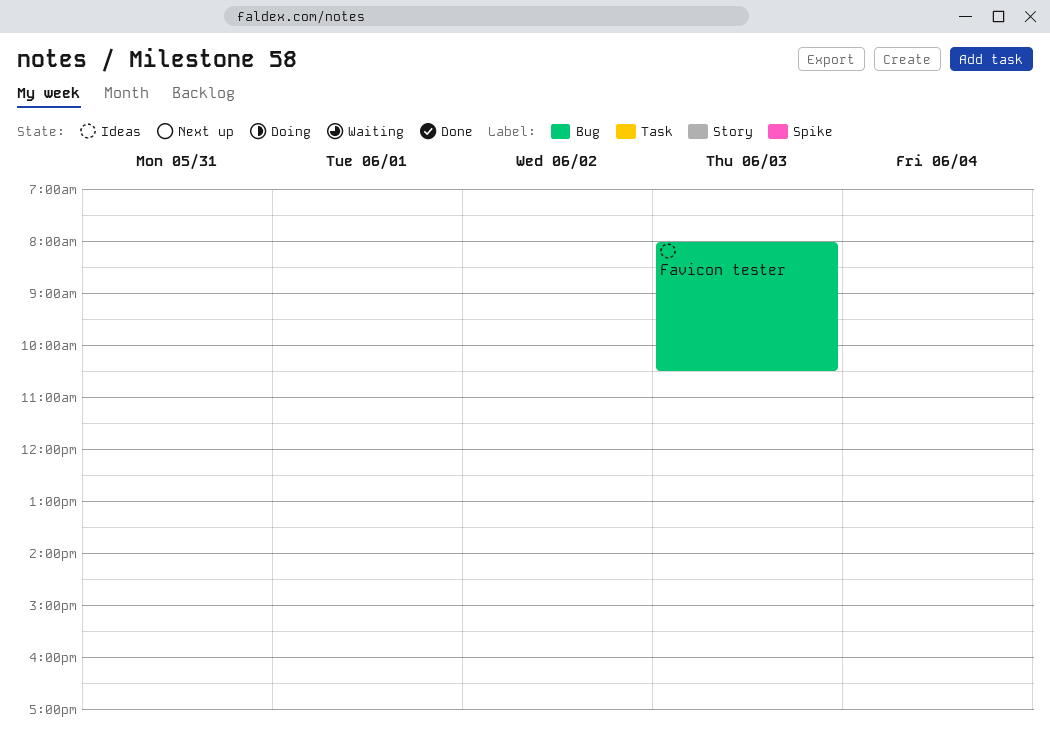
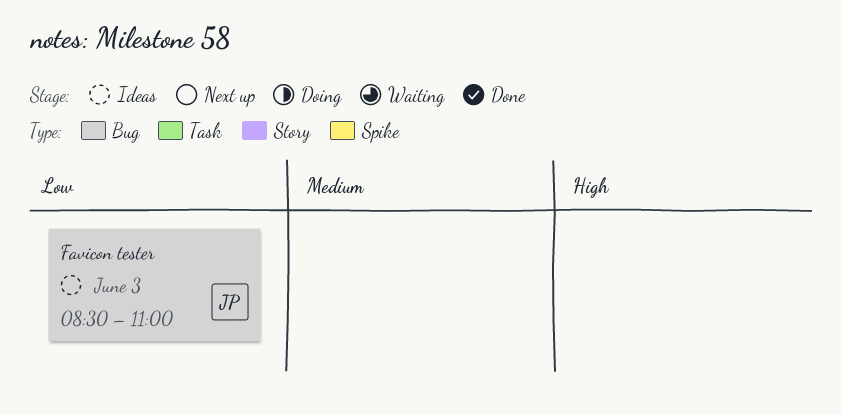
Favicon tester, begins: 08:00 -> 08:30
Favicon tester, ends: 10:30 -> 11:00

